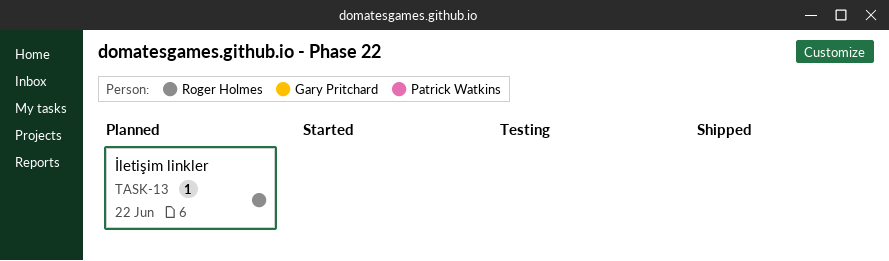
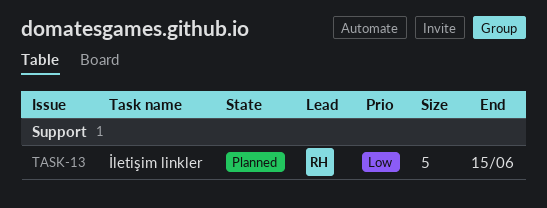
TASK-13, estimate: 1 -> 5
TASK-13, due: Jun 22 -> Jun 15

